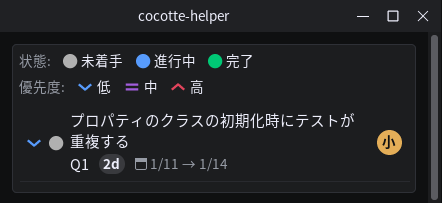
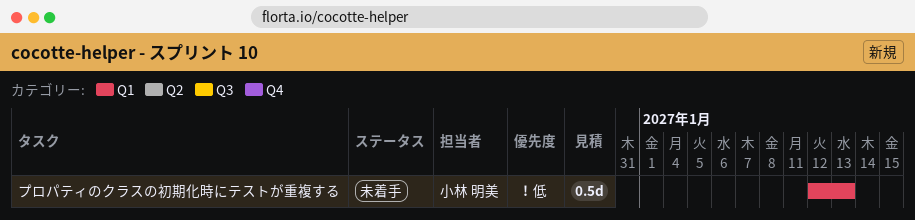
プロパティのクラスの初期化時にテストが重複する, estimate: 2d -> 0.5d
プロパティのクラスの初期化時にテストが重複する, start: Jan 11 -> Jan 12
プロパティのクラスの初期化時にテストが重複する, due: Jan 14 -> Jan 13

